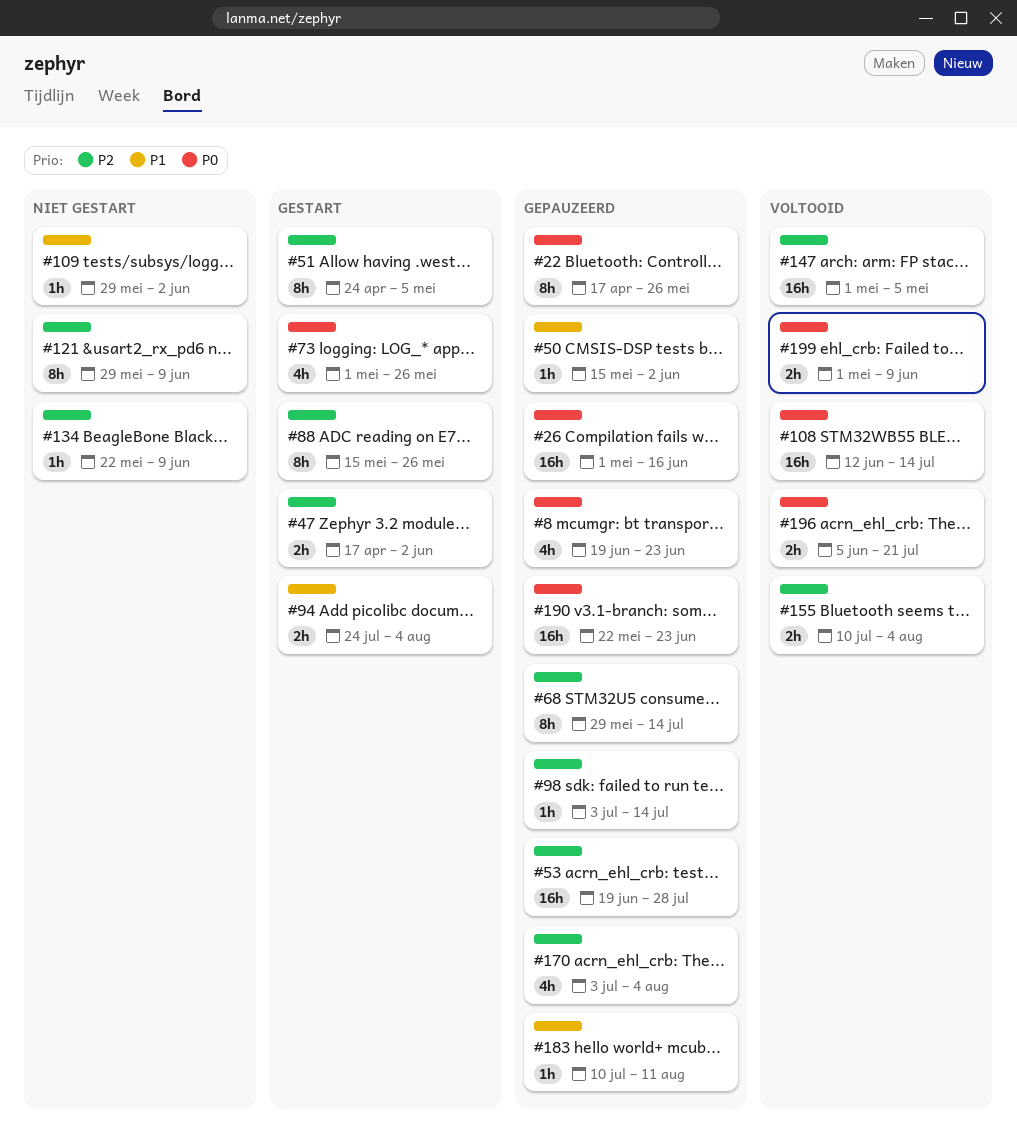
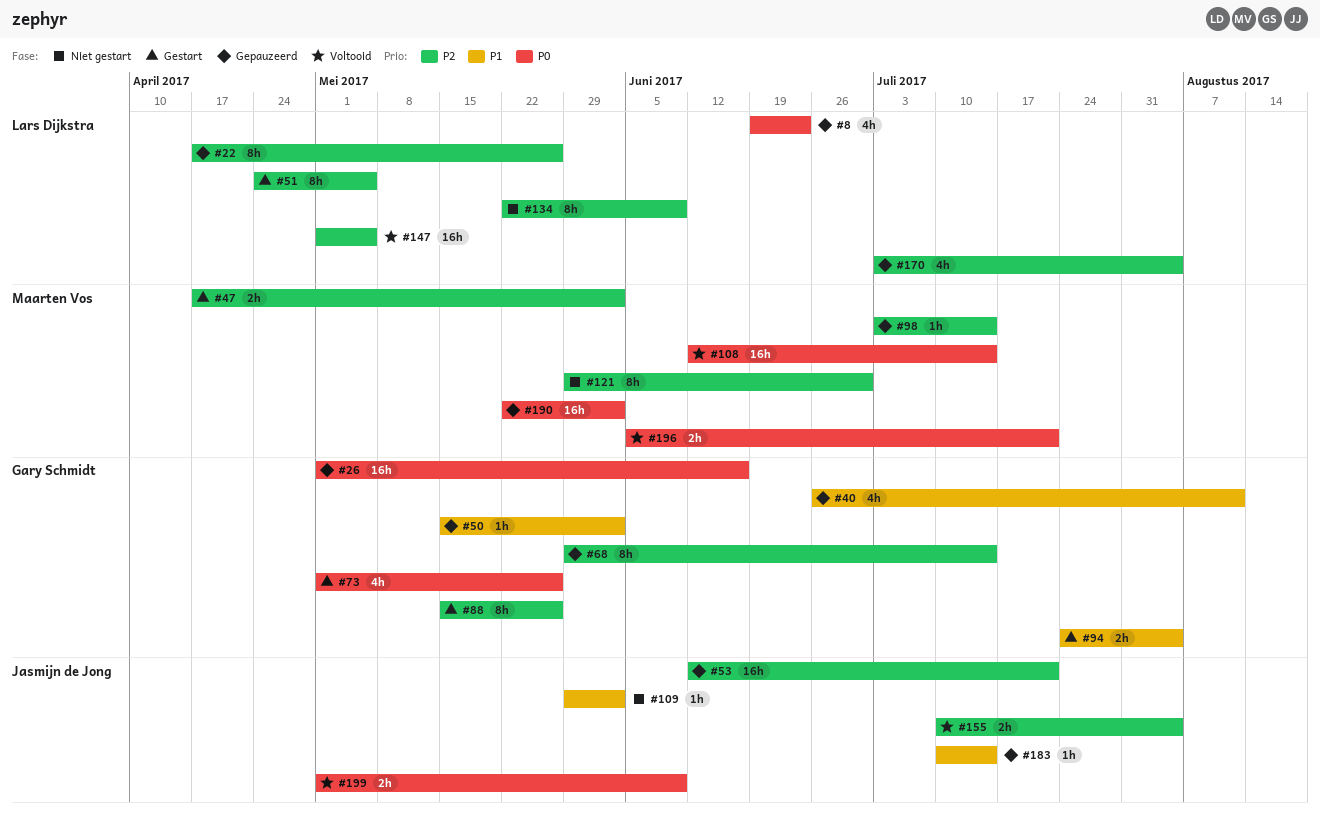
#22, priority: P0 -> P2
#40: none -> present
#53, start: Jun 19 -> Jun 12
#53, due: Jul 28 -> Jul 21
#121, due: Jun 9 -> Jun 30
#134, estimate: 1h -> 8h
#183, due: Aug 11 -> Jul 14
#190, due: Jun 23 -> Jun 2

